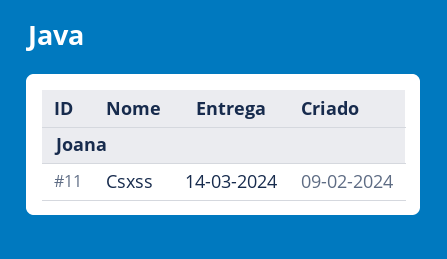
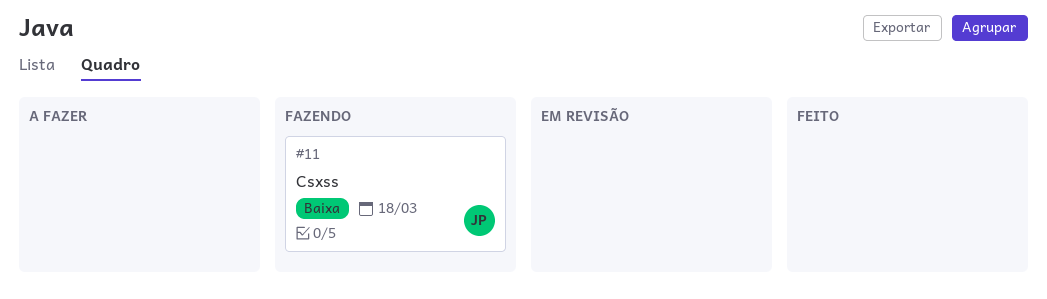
#11, due: Mar 14 -> Mar 18

